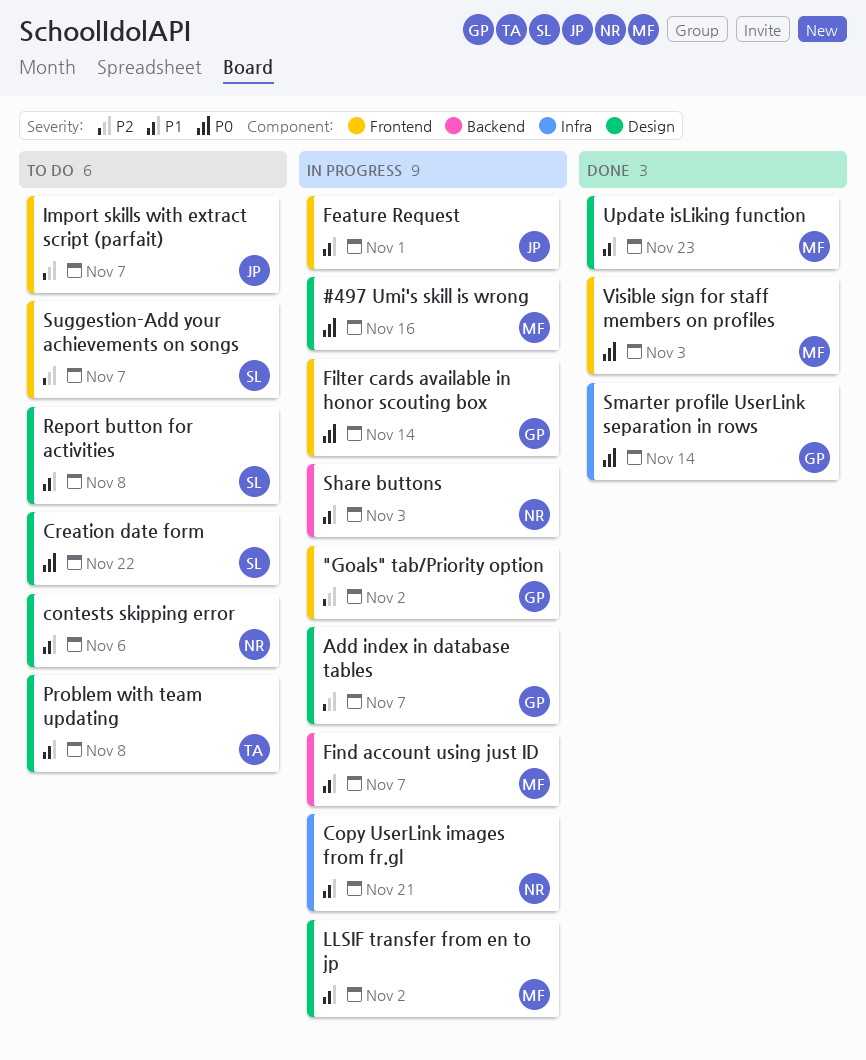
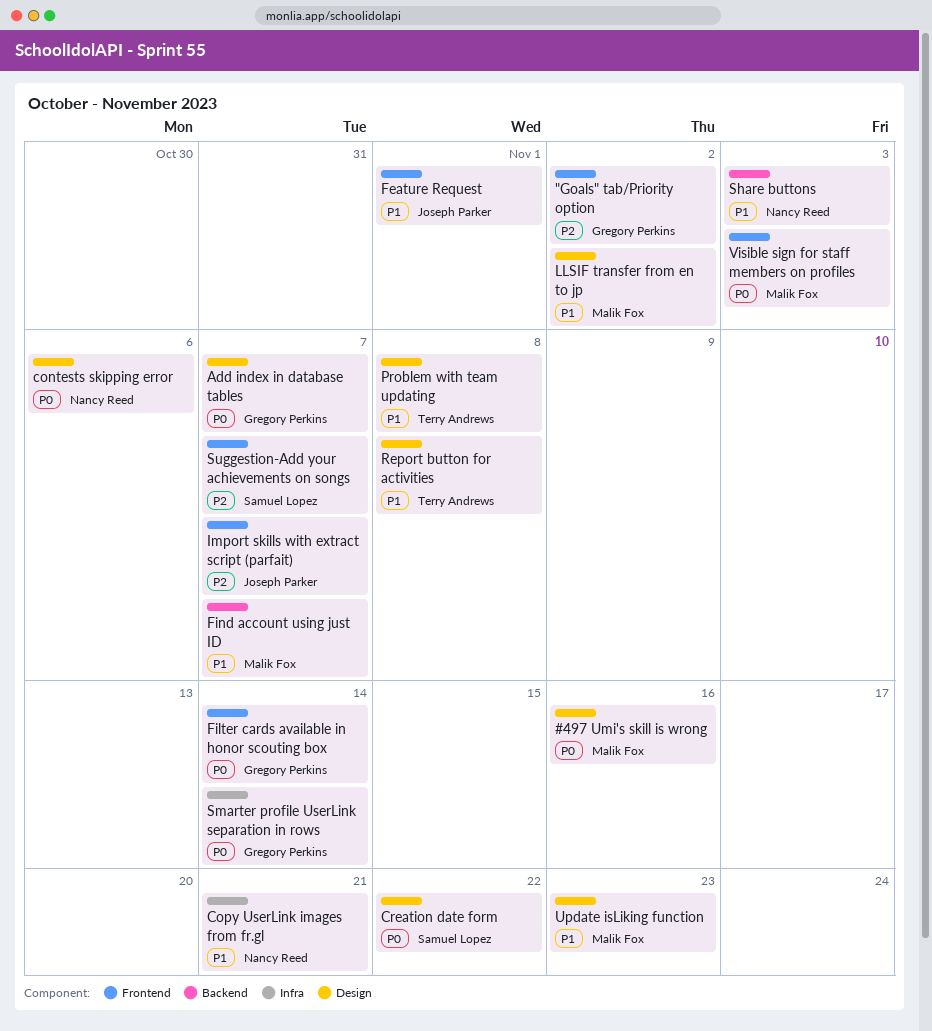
Add index in database tables, priority: P2 -> P0
contests skipping error, priority: P1 -> P0
Report button for activities, owner: Samuel Lopez -> Terry Andrews

